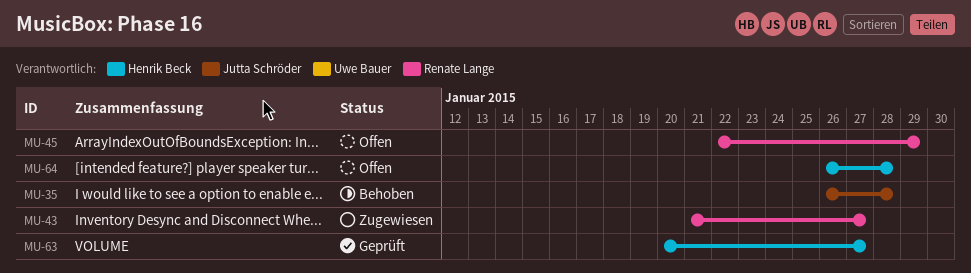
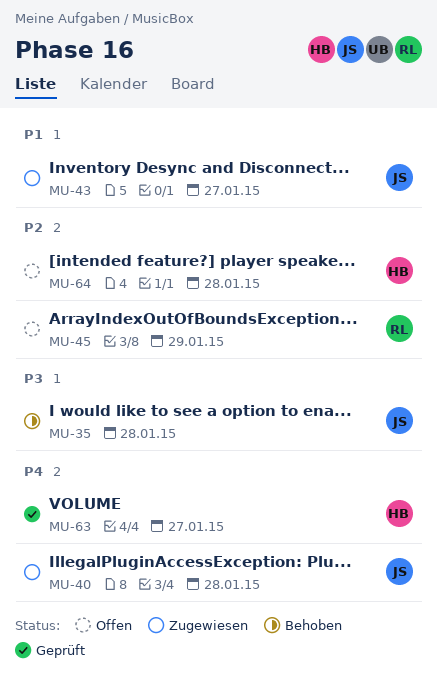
MU-40: none -> present
MU-43, owner: Renate Lange -> Jutta Schröder

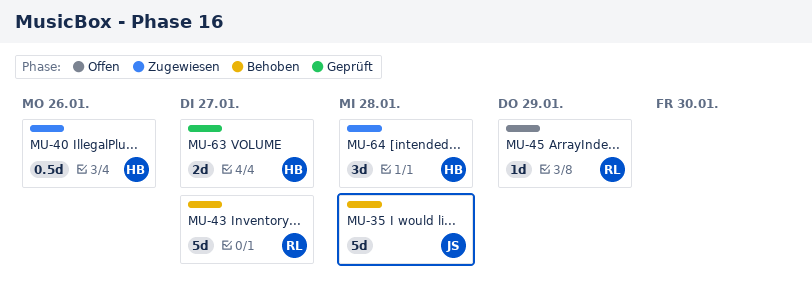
MU-40, owner: JS -> HB
MU-40, due: Jan 28 -> Jan 26
MU-43, status: Zugewiesen -> Behoben
MU-43, owner: JS -> RL
MU-64, status: Offen -> Zugewiesen

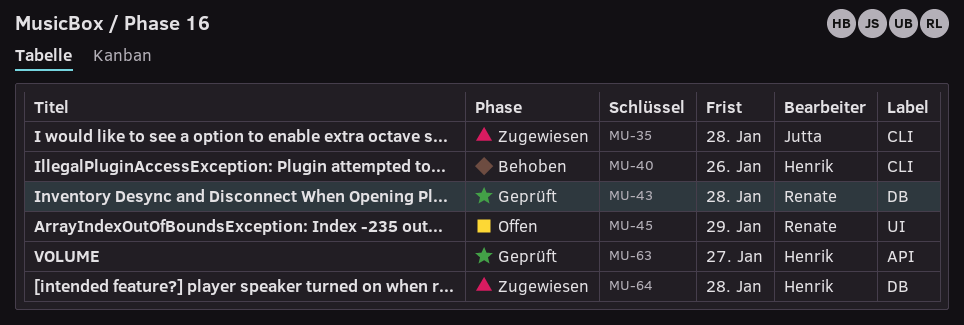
MU-35, status: Behoben -> Zugewiesen
MU-40, status: Zugewiesen -> Behoben
MU-43, status: Behoben -> Geprüft
MU-43, due: Jan 27 -> Jan 28

